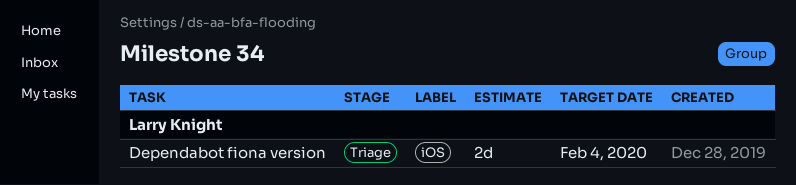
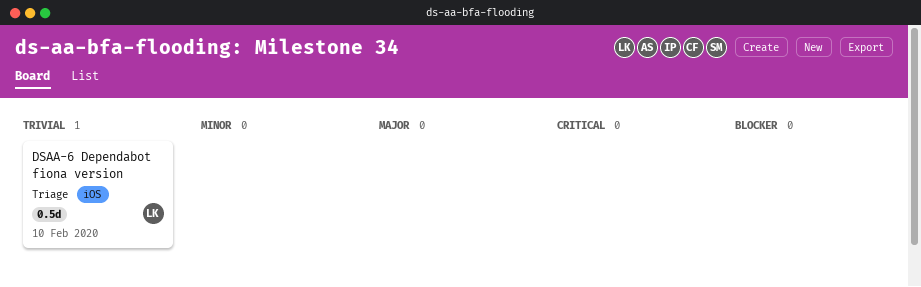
Dependabot fiona version, estimate: 2d -> 0.5d
Dependabot fiona version, due: Feb 4 -> Feb 10

